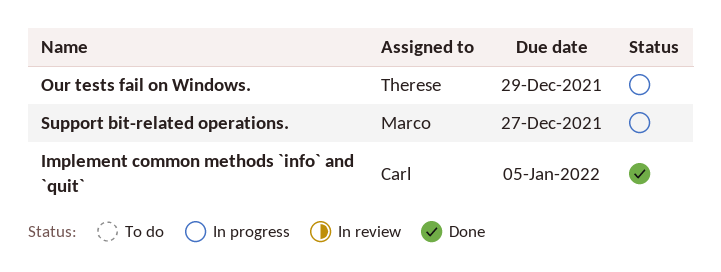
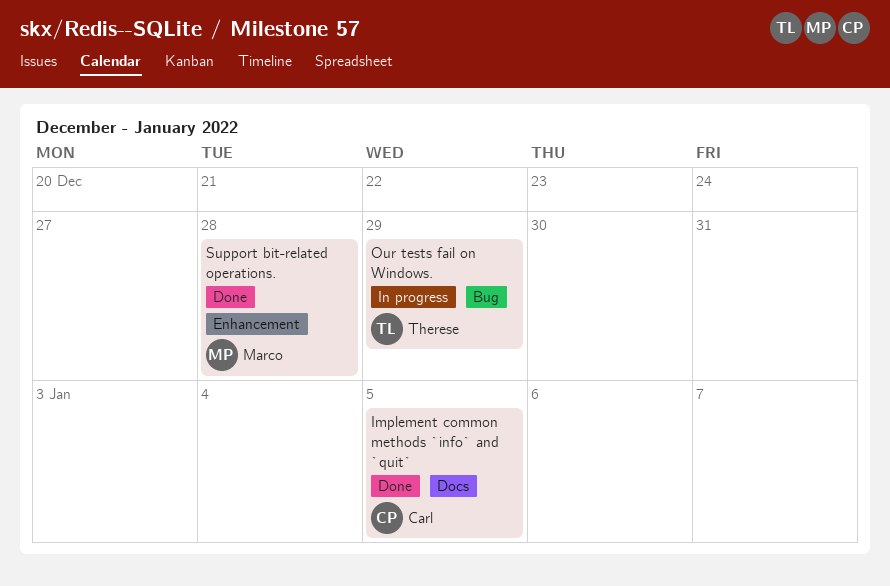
Support bit-related operations., status: In progress -> Done
Support bit-related operations., due: Dec 27 -> Dec 28

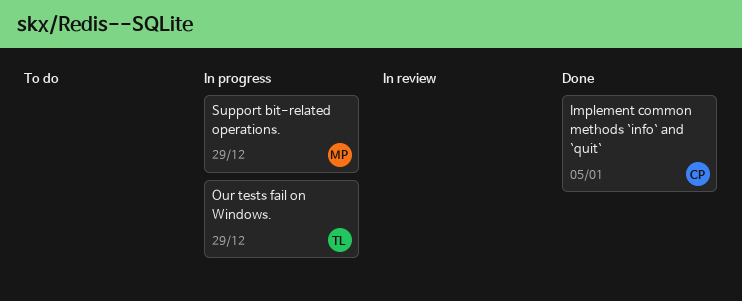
Support bit-related operations., status: Done -> In progress
Support bit-related operations., due: Dec 28 -> Dec 29

